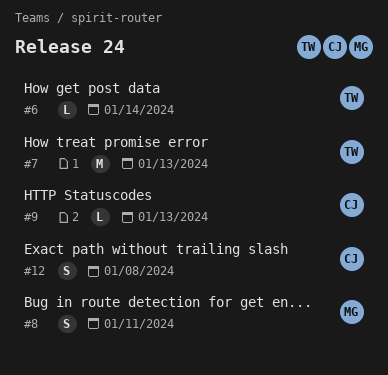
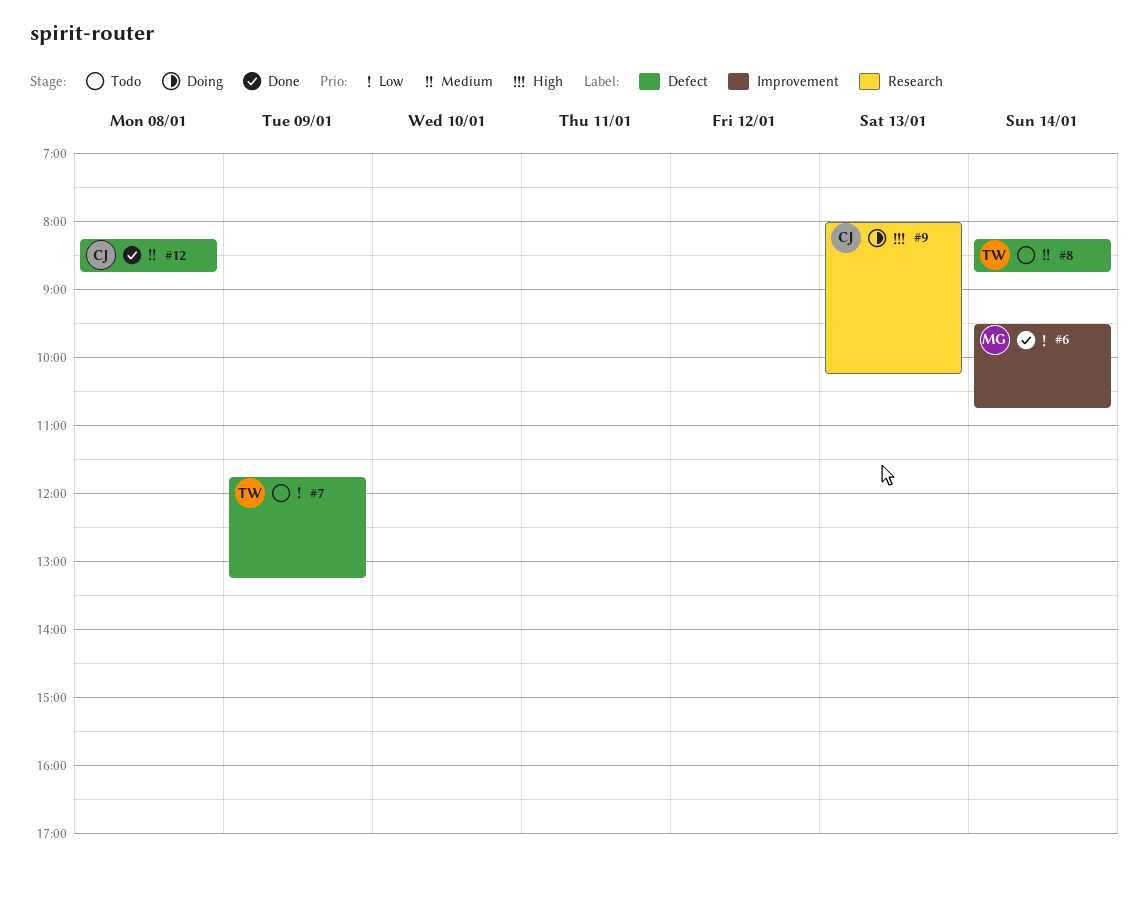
#6, owner: TW -> MG
#7, day: Jan 13 -> Jan 9
#8, owner: MG -> TW
#8, day: Jan 11 -> Jan 14

